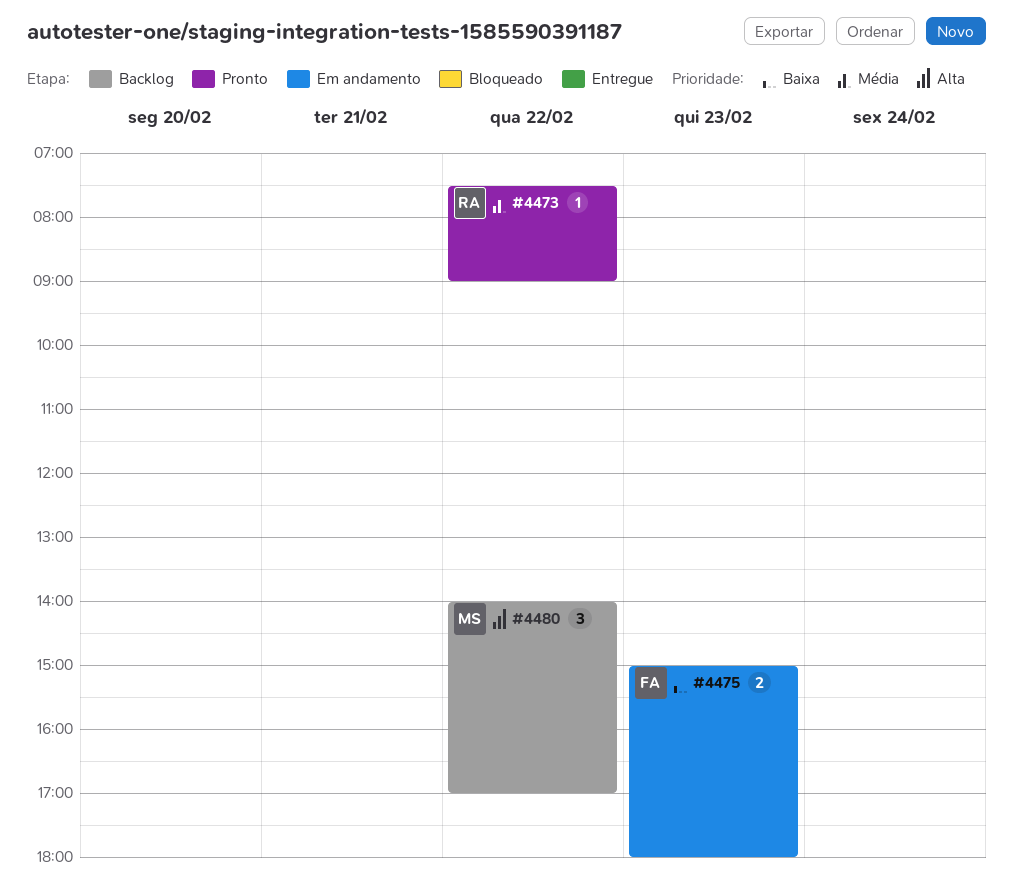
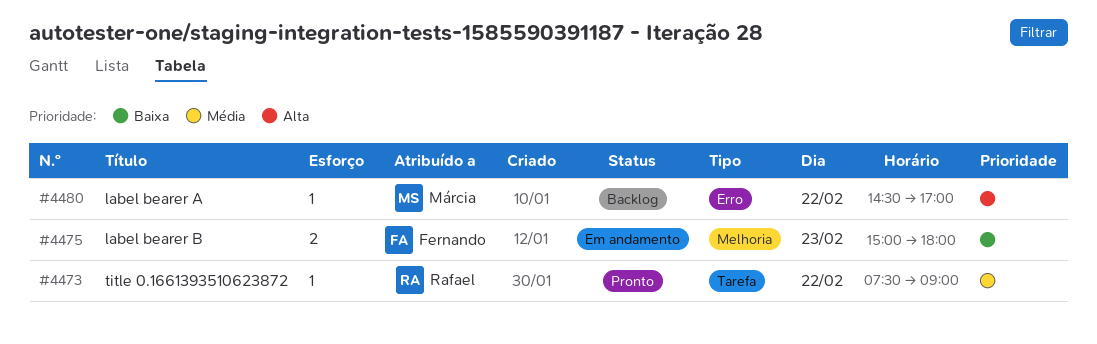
#4480, estimate: 3 -> 1
#4480, begins: 14:00 -> 14:30

